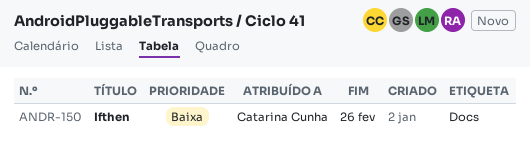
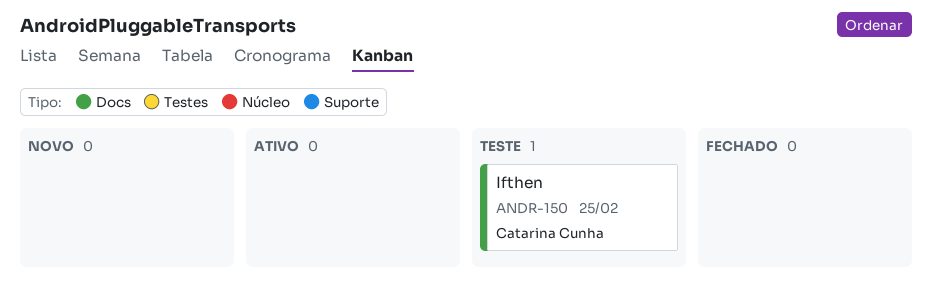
ANDR-150, due: Feb 26 -> Feb 25

